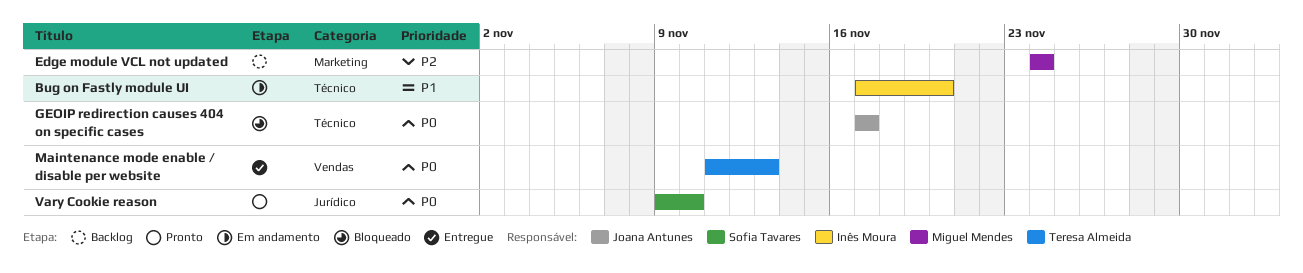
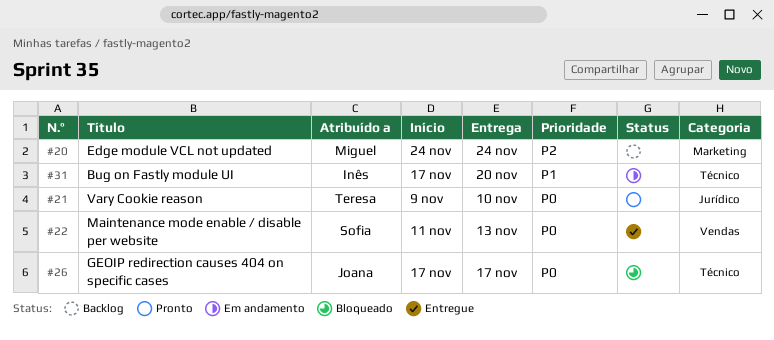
Maintenance mode enable / disable per website, owner: Teresa Almeida -> Sofia Tavares
Vary Cookie reason, owner: Sofia Tavares -> Teresa Almeida

